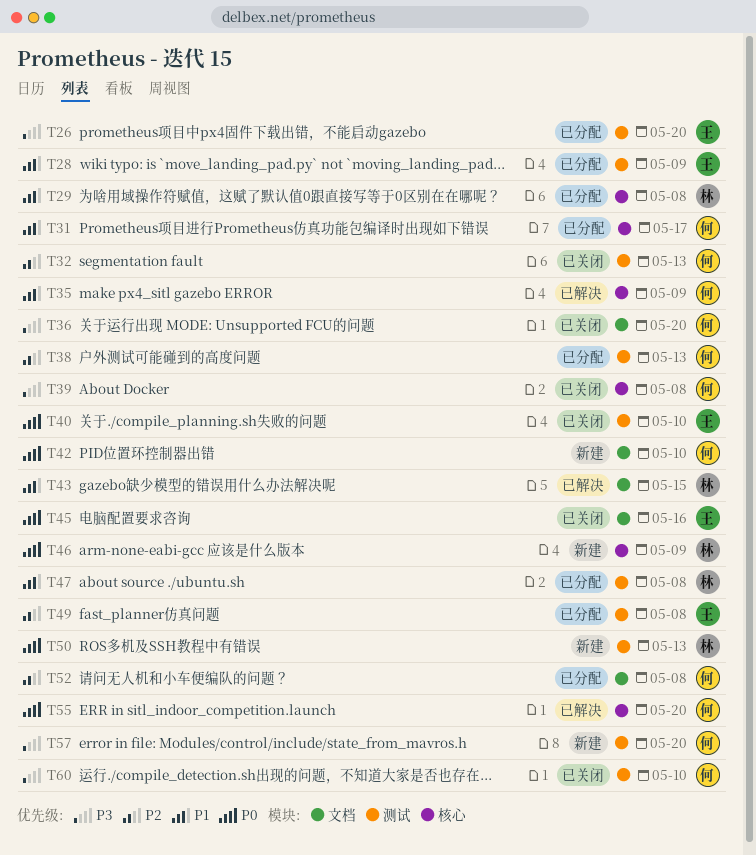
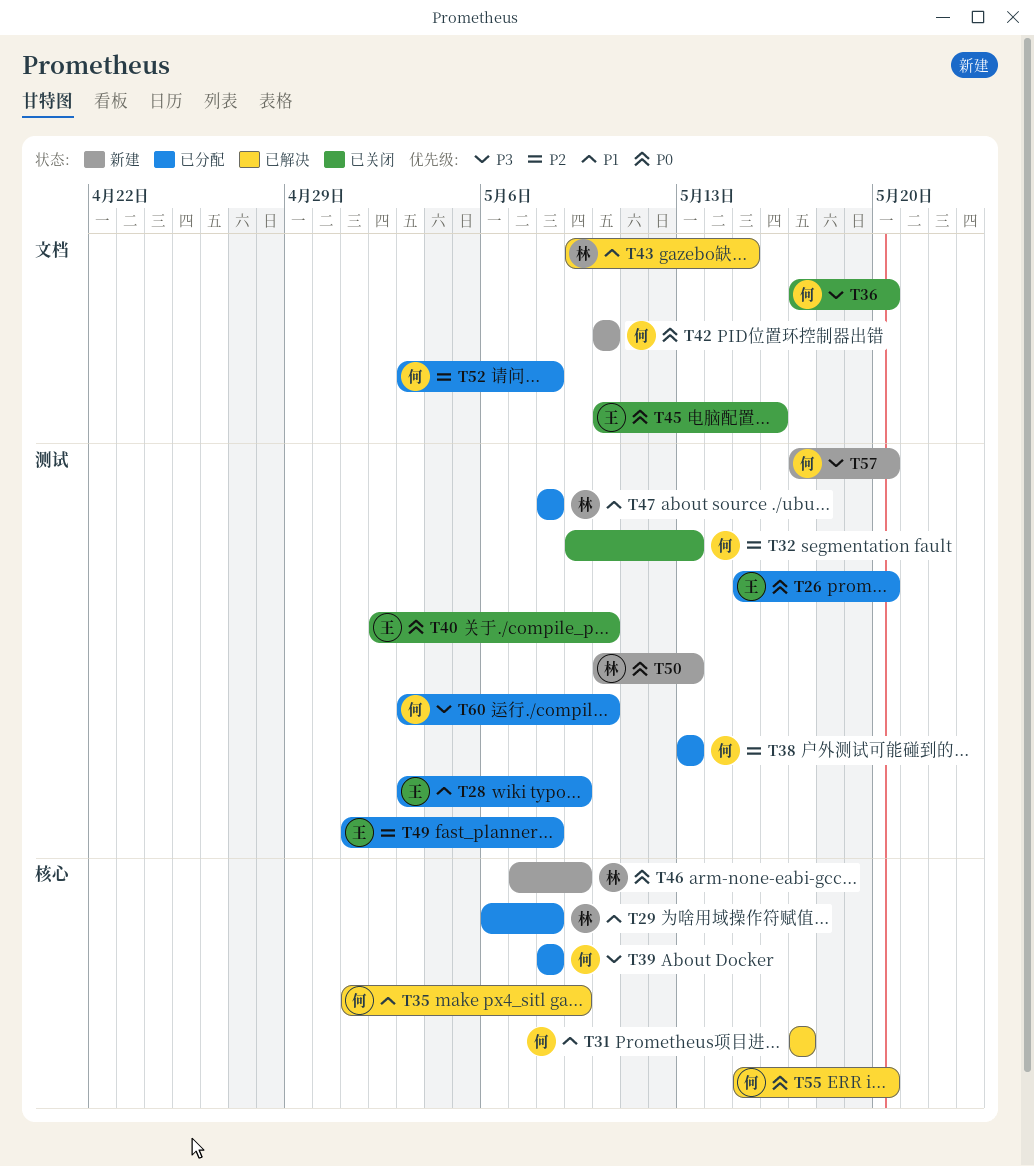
T26, priority: P3 -> P0
T31, status: 已分配 -> 已解决
T39, status: 已关闭 -> 已分配
T60, status: 已关闭 -> 已分配

